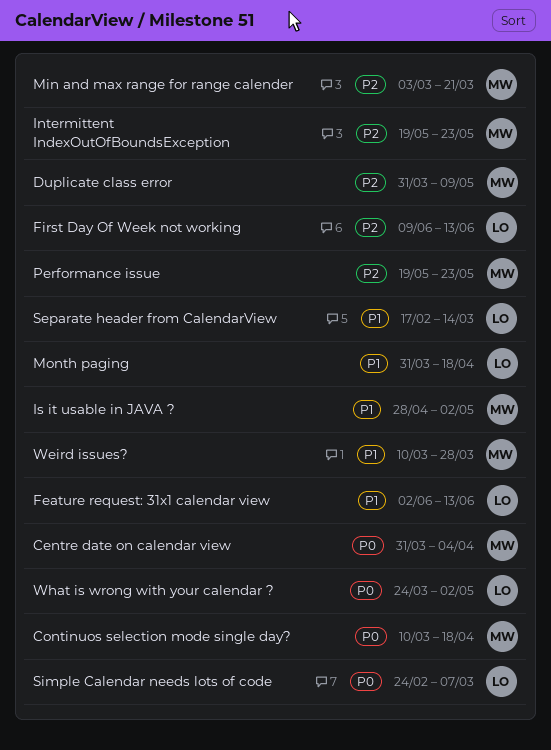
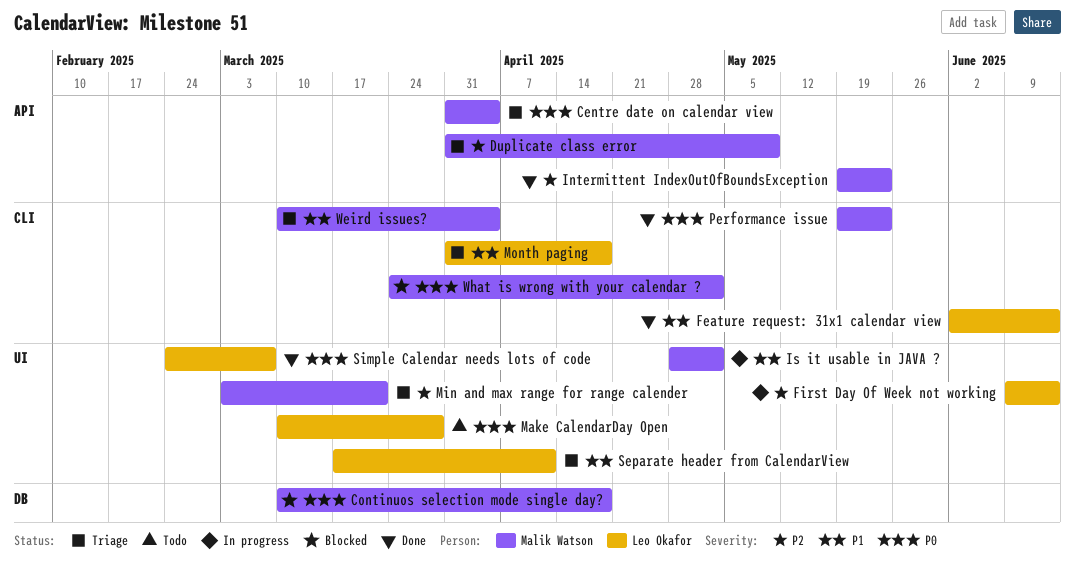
Make CalendarDay Open: none -> present
Performance issue, priority: P2 -> P0
Separate header from CalendarView, start: Feb 17 -> Mar 17
Separate header from CalendarView, due: Mar 14 -> Apr 11
Weird issues?, due: Mar 28 -> Apr 4
What is wrong with your calendar ?, owner: Leo Okafor -> Malik Watson

